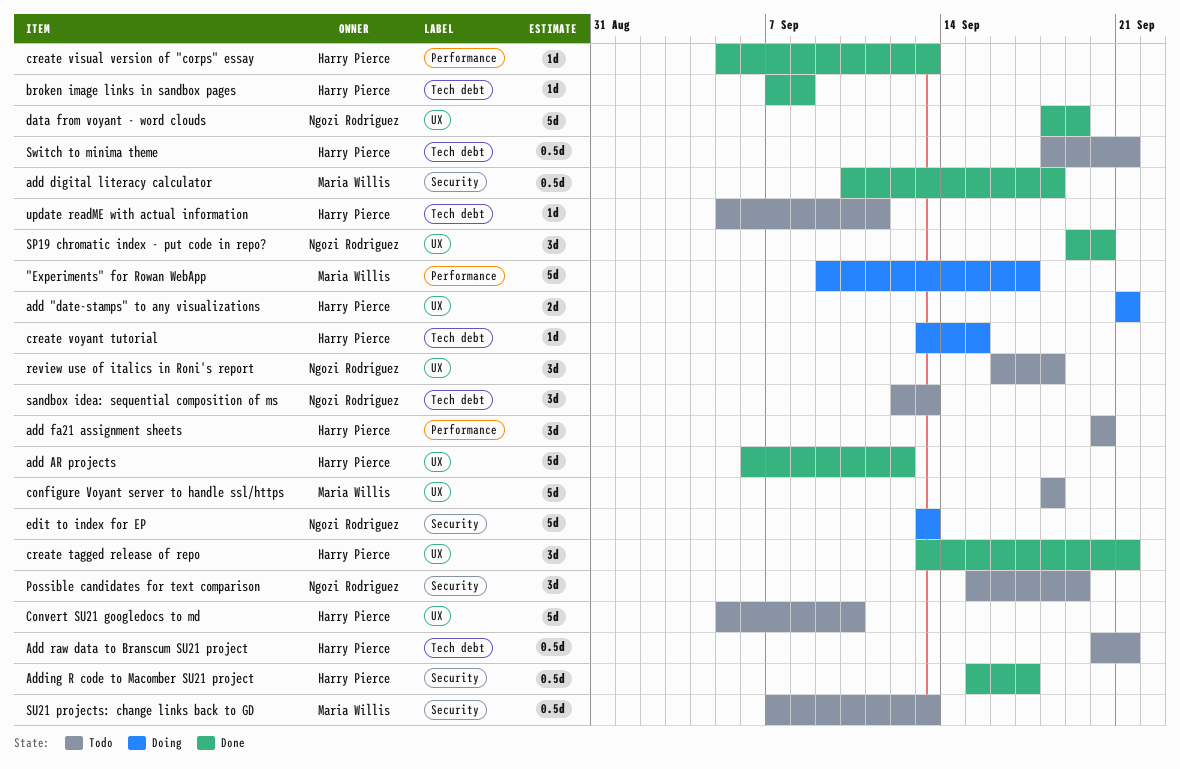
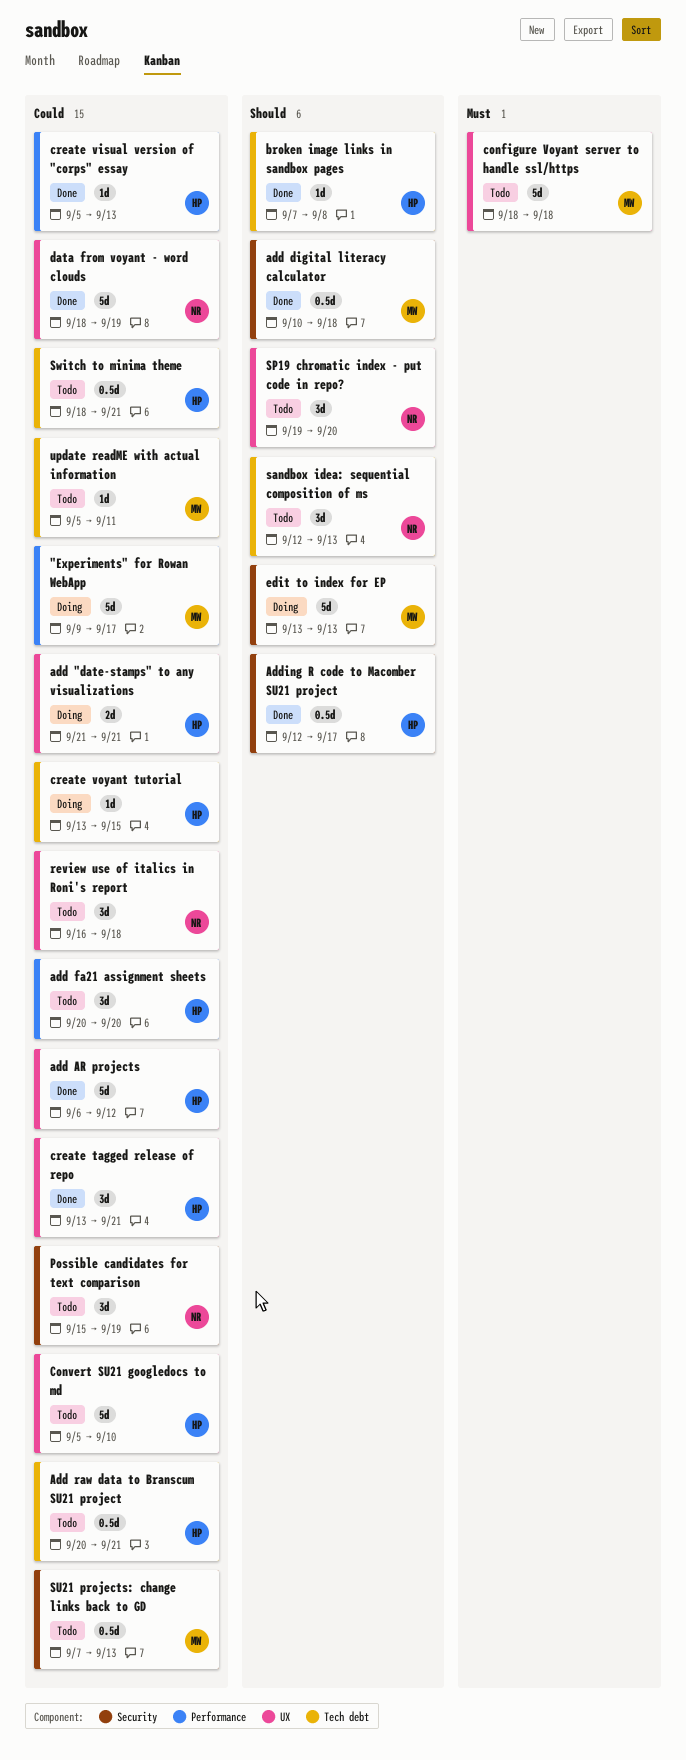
Adding R code to Macomber SU21 project, start: Sep 15 -> Sep 12
edit to index for EP, owner: Ngozi Rodriguez -> Maria Willis
SP19 chromatic index - put code in repo?, status: Done -> Todo
update readME with actual information, owner: Harry Pierce -> Maria Willis

